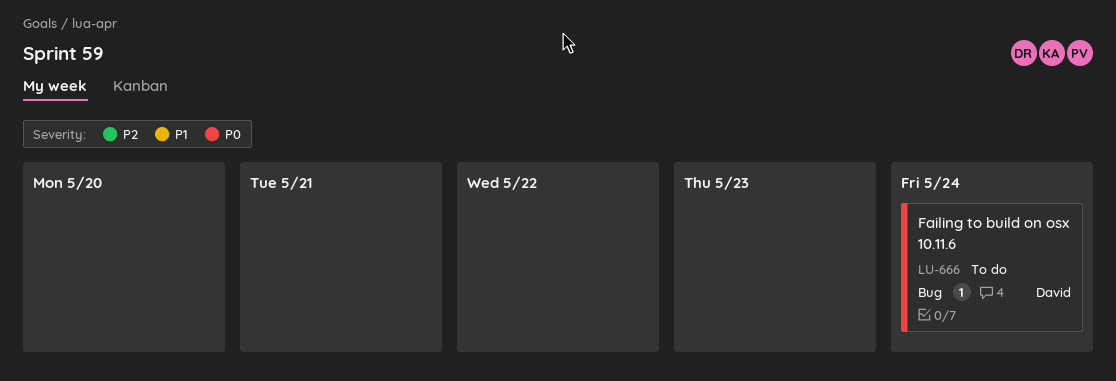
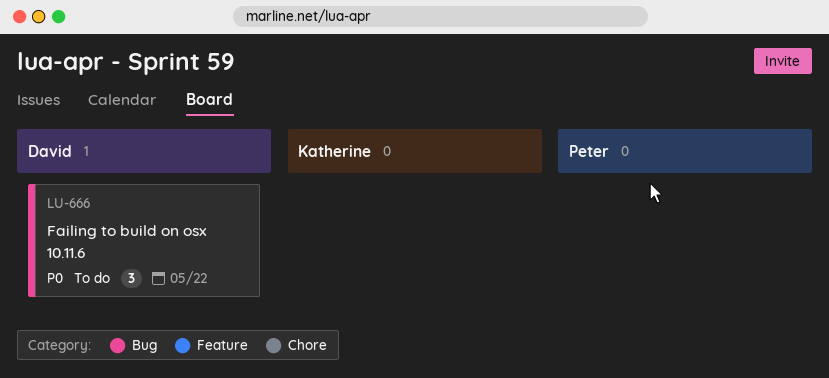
LU-666, estimate: 1 -> 3
LU-666, due: May 24 -> May 22

